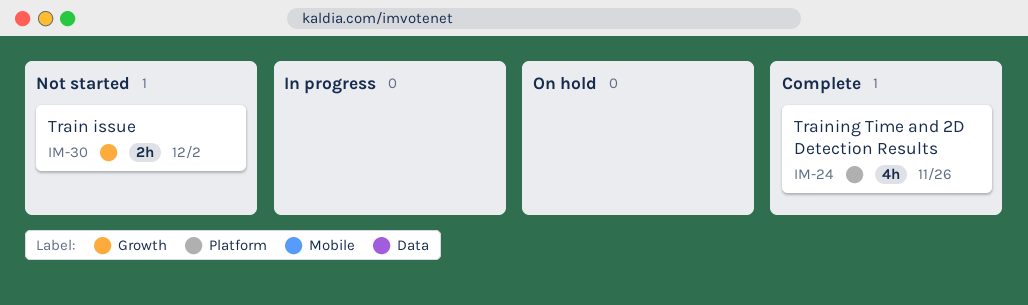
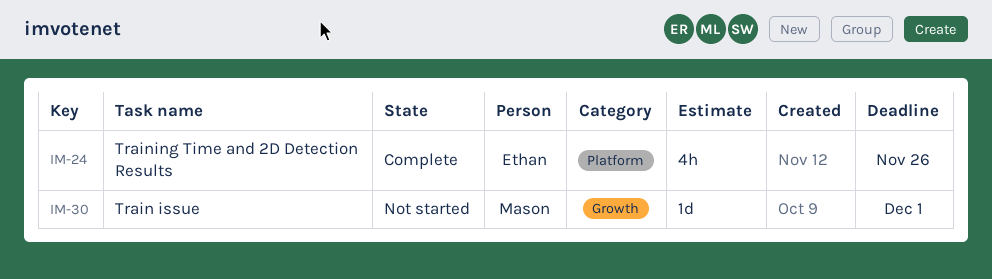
IM-30, estimate: 2h -> 1d
IM-30, due: Dec 2 -> Dec 1

